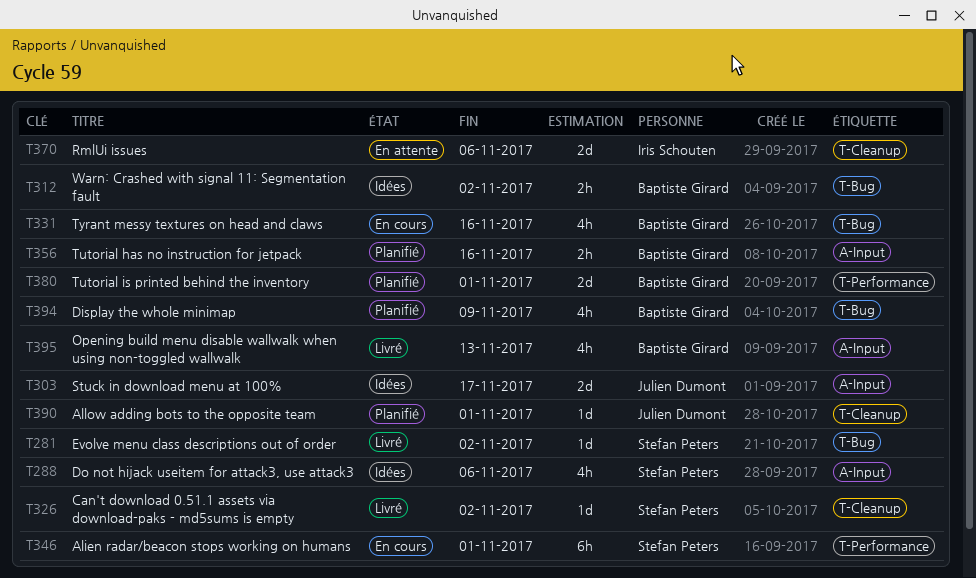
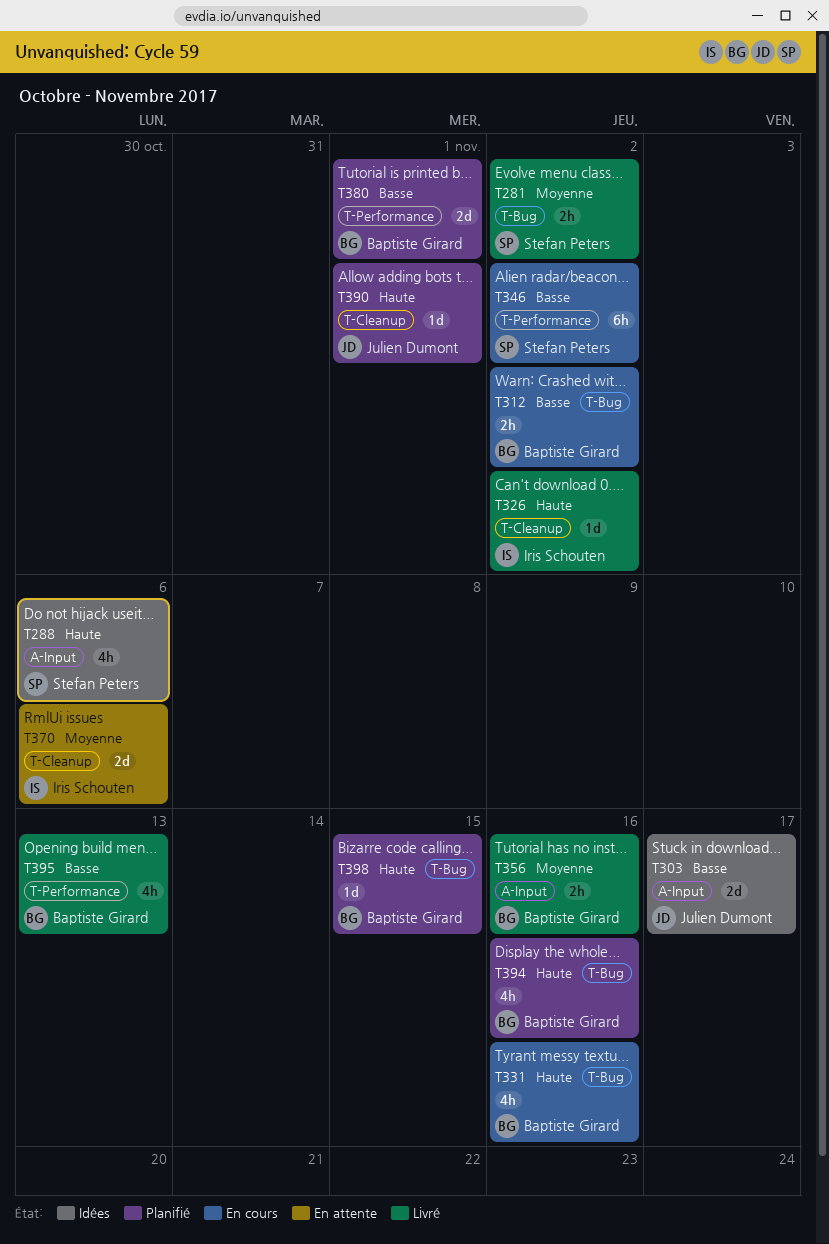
T281, estimate: 1d -> 2h
T312, status: Idées -> En cours
T326, owner: Stefan Peters -> Iris Schouten
T346, due: Nov 1 -> Nov 2
T356, status: Planifié -> Livré
T394, due: Nov 9 -> Nov 16
T395, label: A-Input -> T-Performance
T398: none -> present

